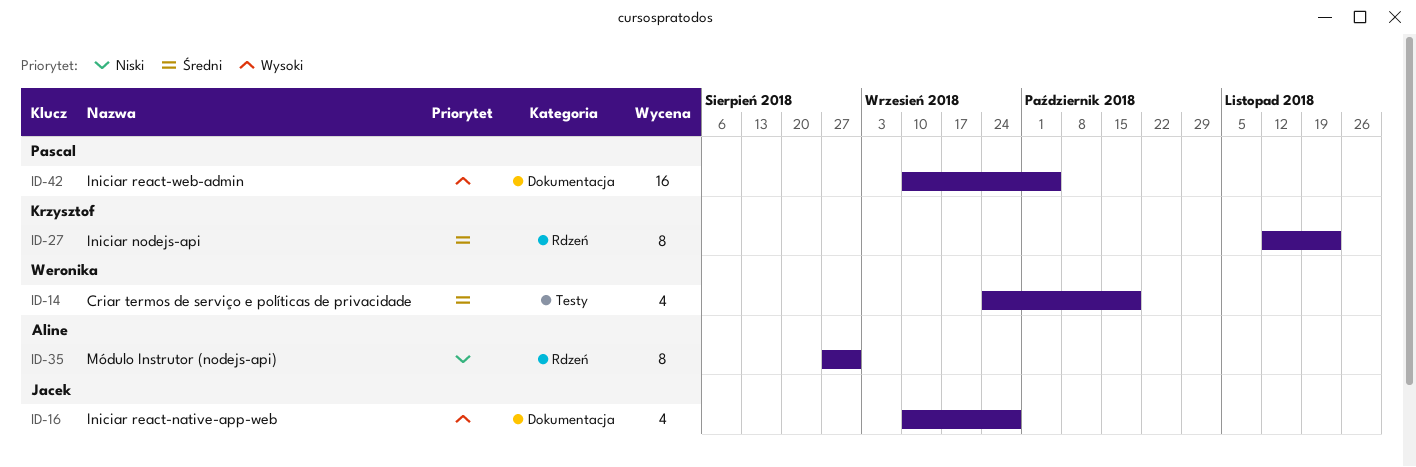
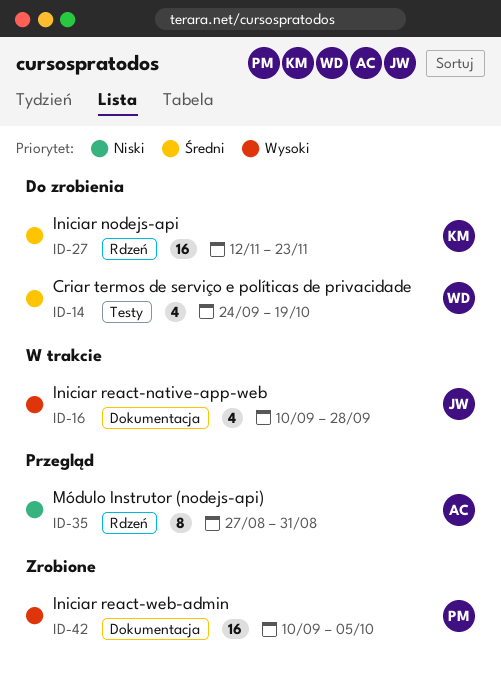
ID-27, estimate: 8 -> 16

